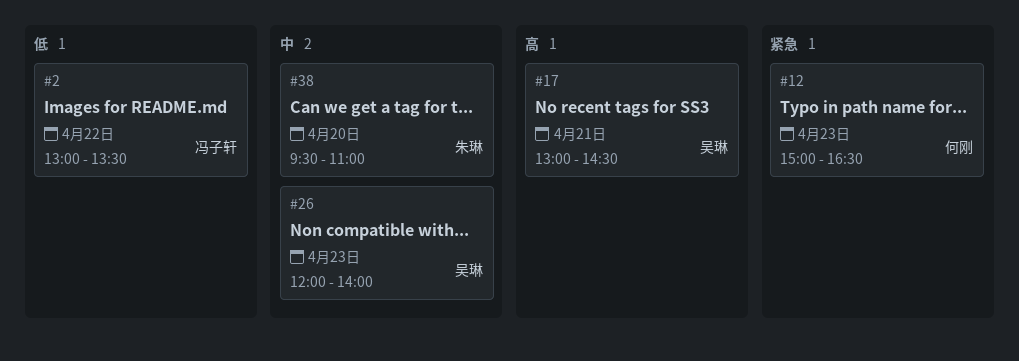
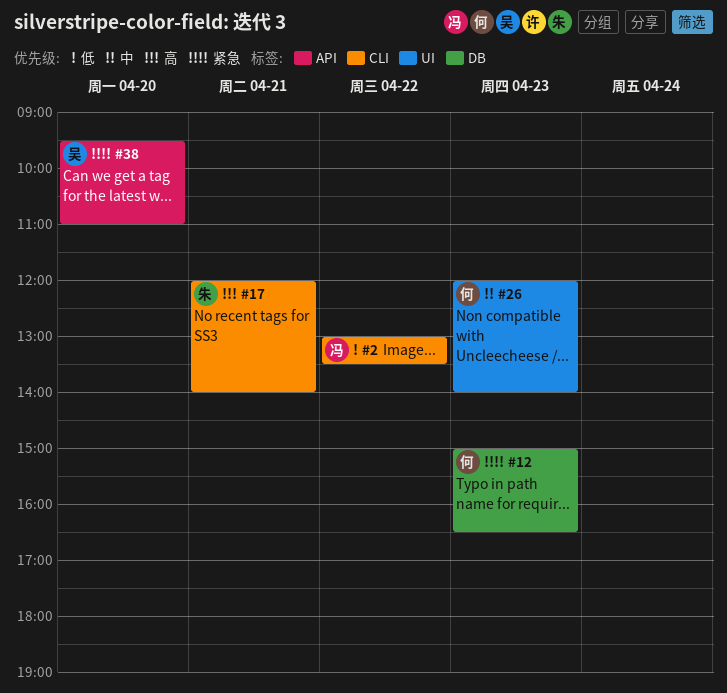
#17, owner: 吴琳 -> 朱琳
#17, begins: 13:00 -> 12:00
#17, ends: 14:30 -> 14:00
#26, owner: 吴琳 -> 何刚
#38, owner: 朱琳 -> 吴琳
#38, priority: 中 -> 紧急

